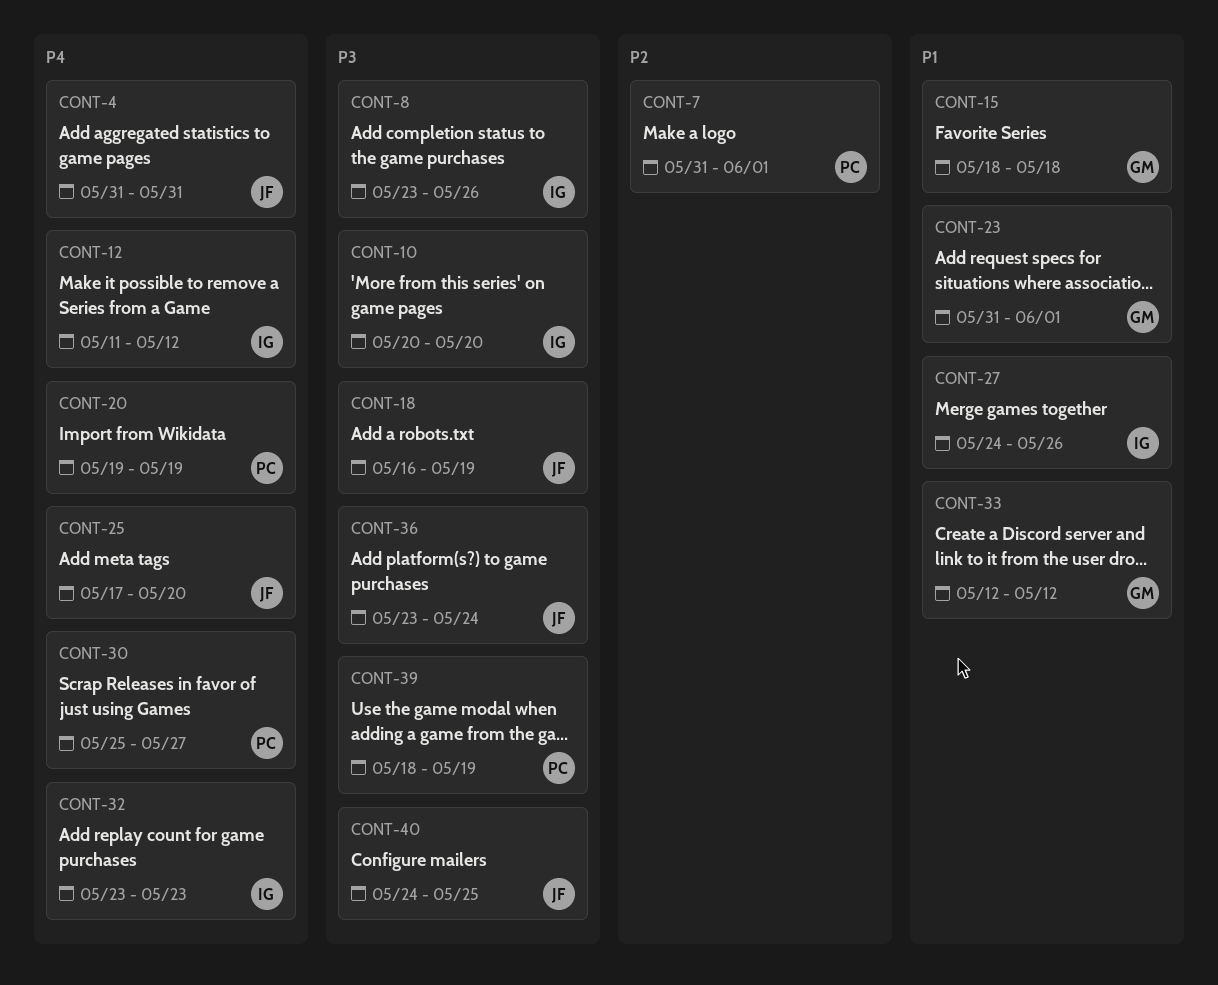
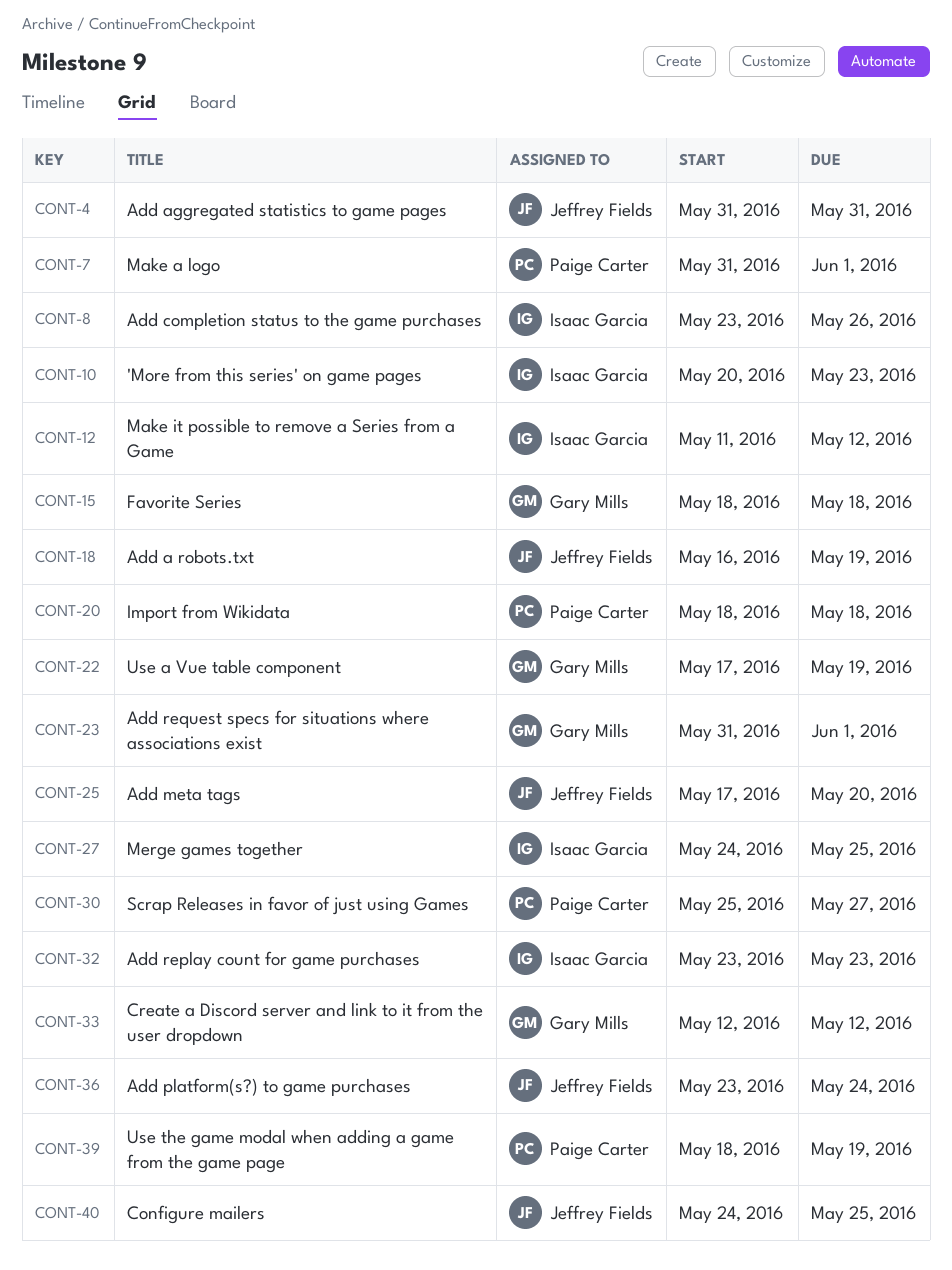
CONT-10, due: May 20 -> May 23
CONT-20, start: May 19 -> May 18
CONT-20, due: May 19 -> May 18
CONT-22: none -> present
CONT-27, due: May 26 -> May 25

